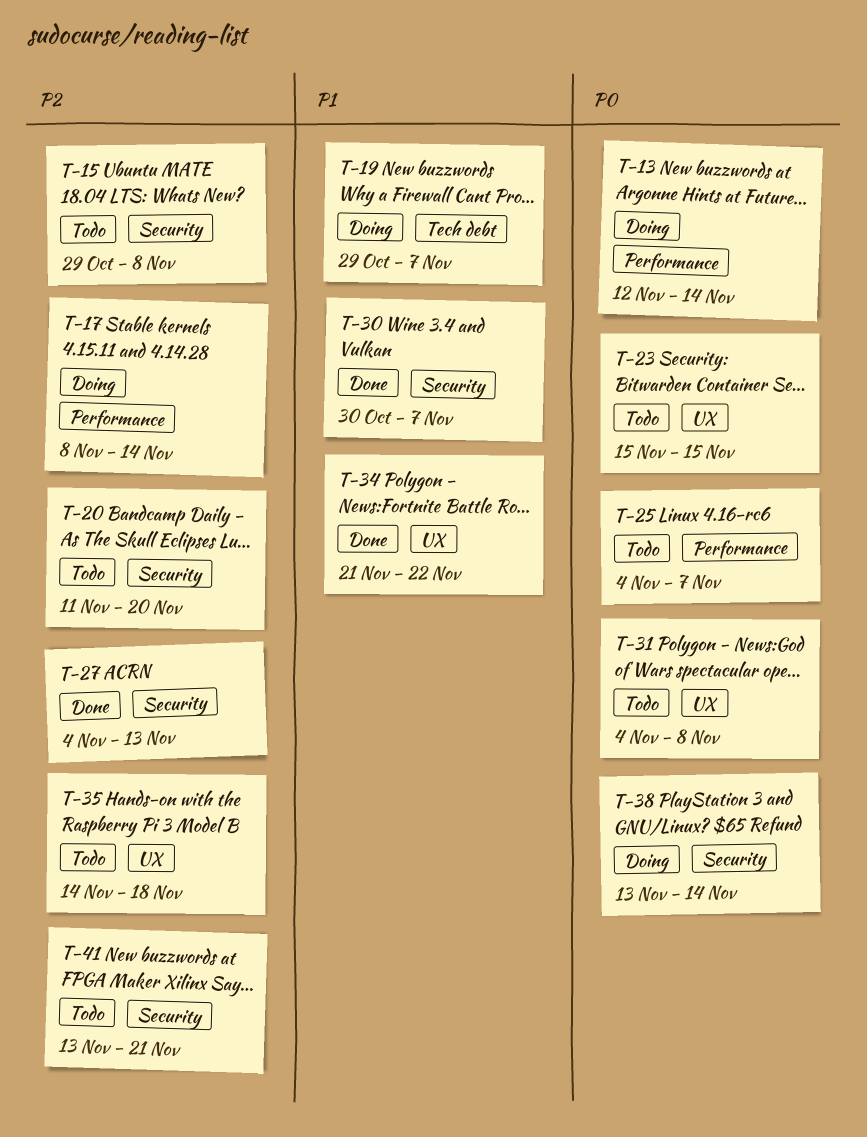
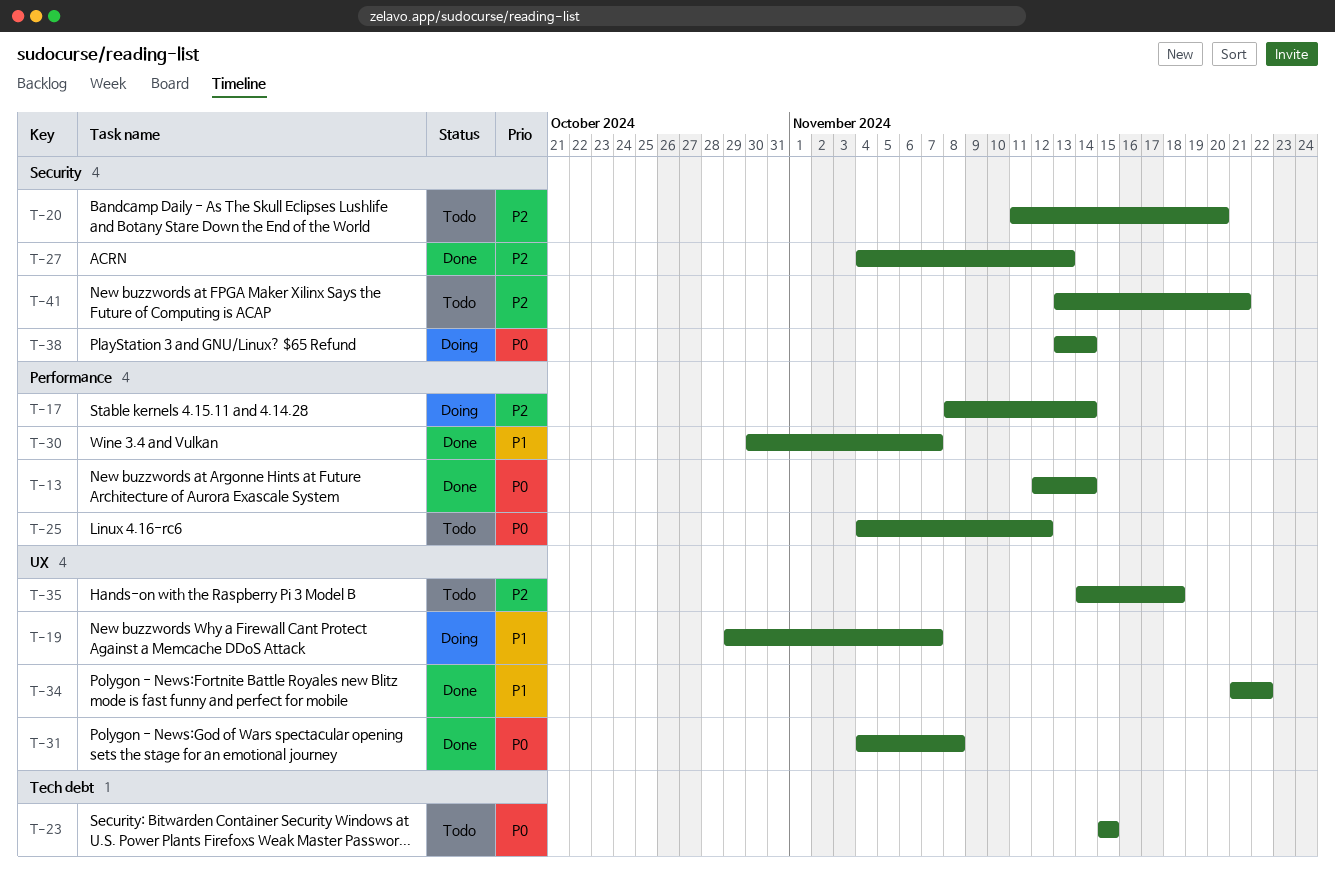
T-13, status: Doing -> Done
T-15: present -> none
T-19, label: Tech debt -> UX
T-23, label: UX -> Tech debt
T-25, due: Nov 7 -> Nov 12
T-30, label: Security -> Performance
T-31, status: Todo -> Done

